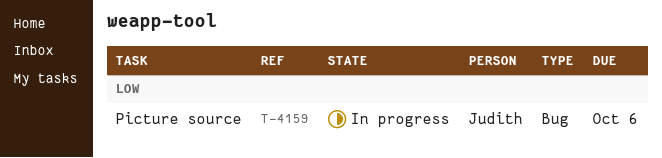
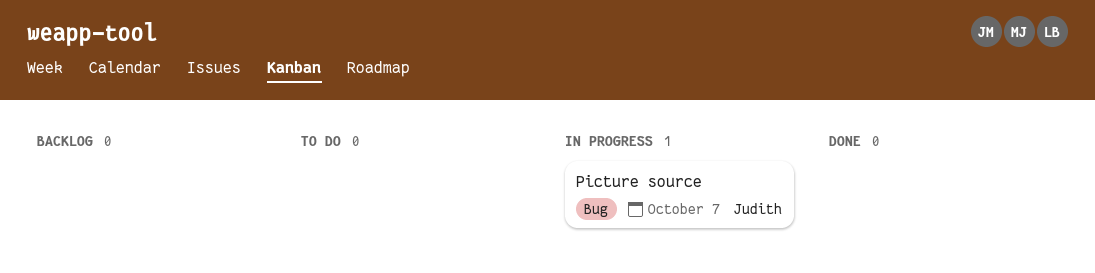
Picture source, due: Oct 6 -> Oct 7

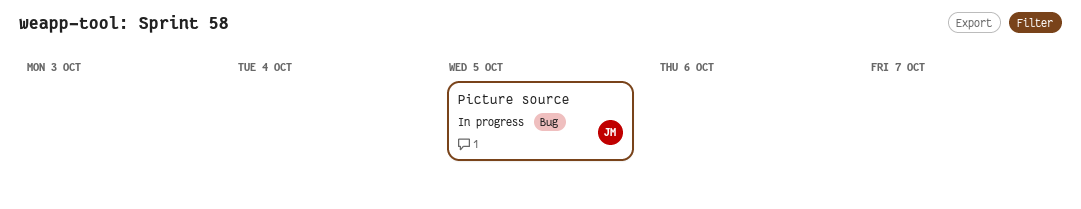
Picture source, due: Oct 7 -> Oct 5

